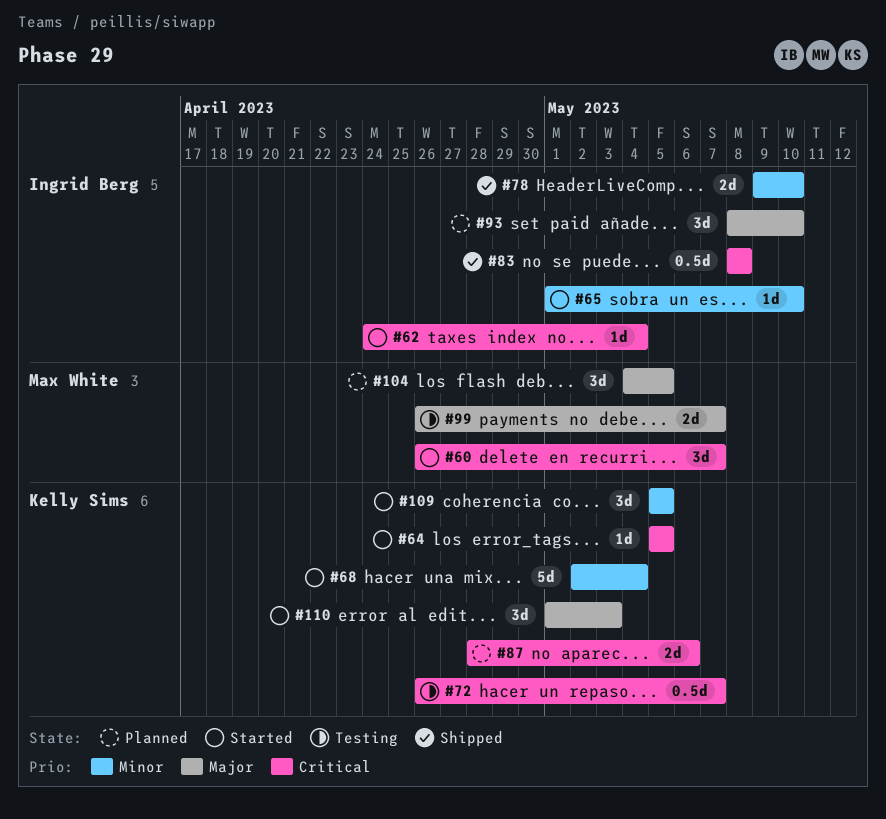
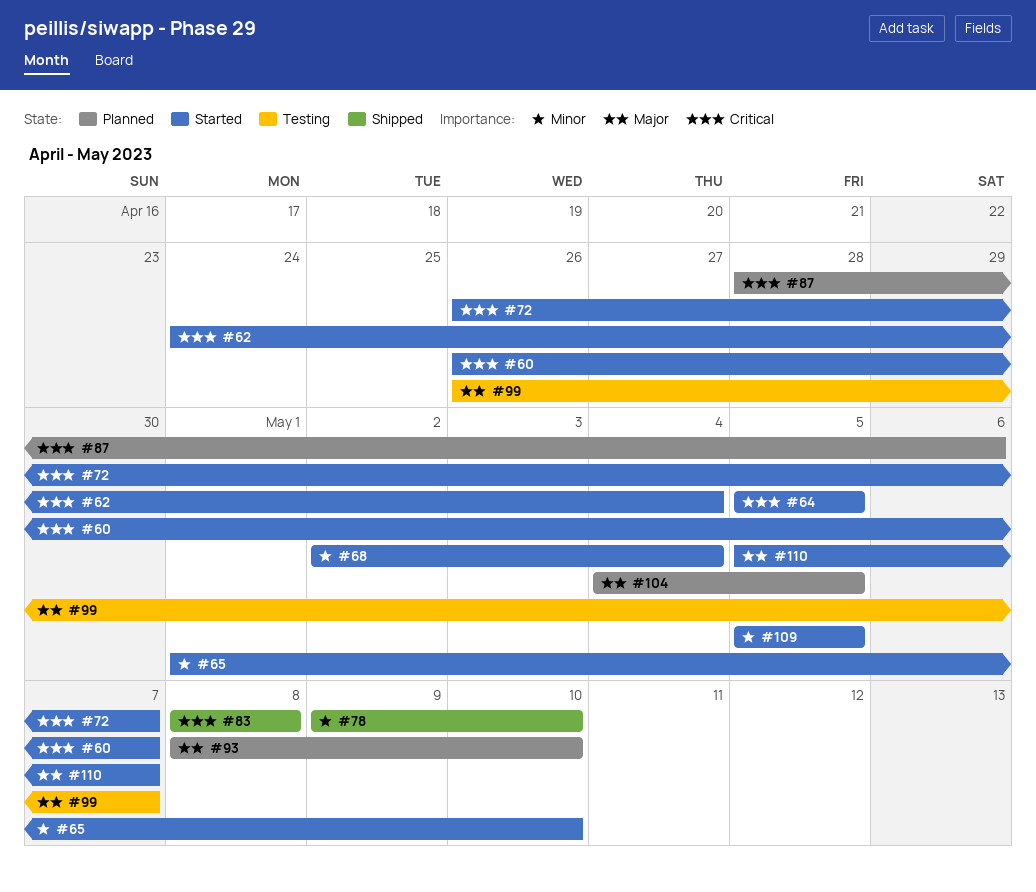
#72, status: Testing -> Started
#110, start: May 1 -> May 5
#110, due: May 3 -> May 7

